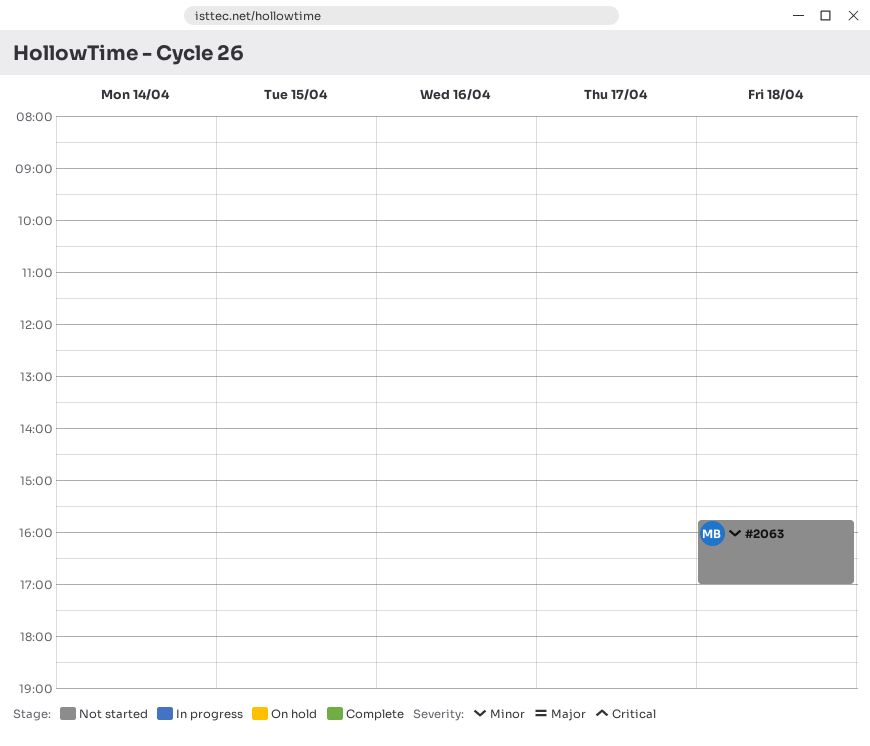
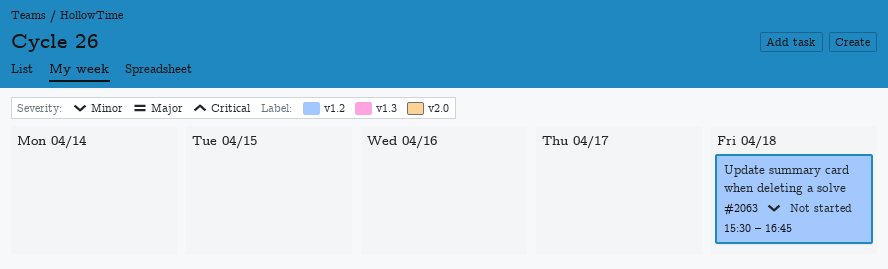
#2063, begins: 15:45 -> 15:30
#2063, ends: 17:00 -> 16:45

